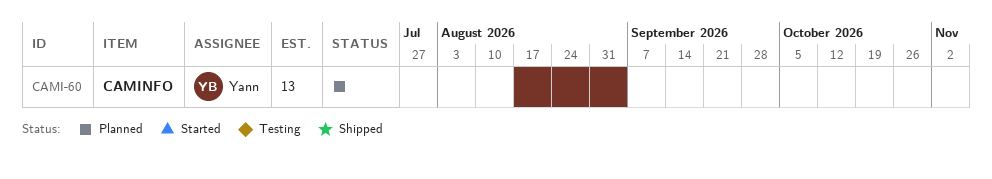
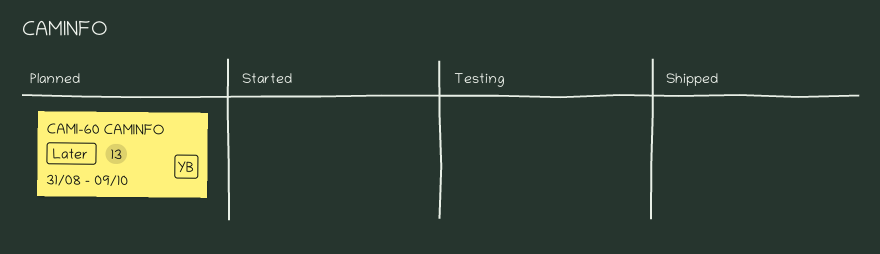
CAMI-60, start: Aug 17 -> Aug 31
CAMI-60, due: Sep 4 -> Oct 9

